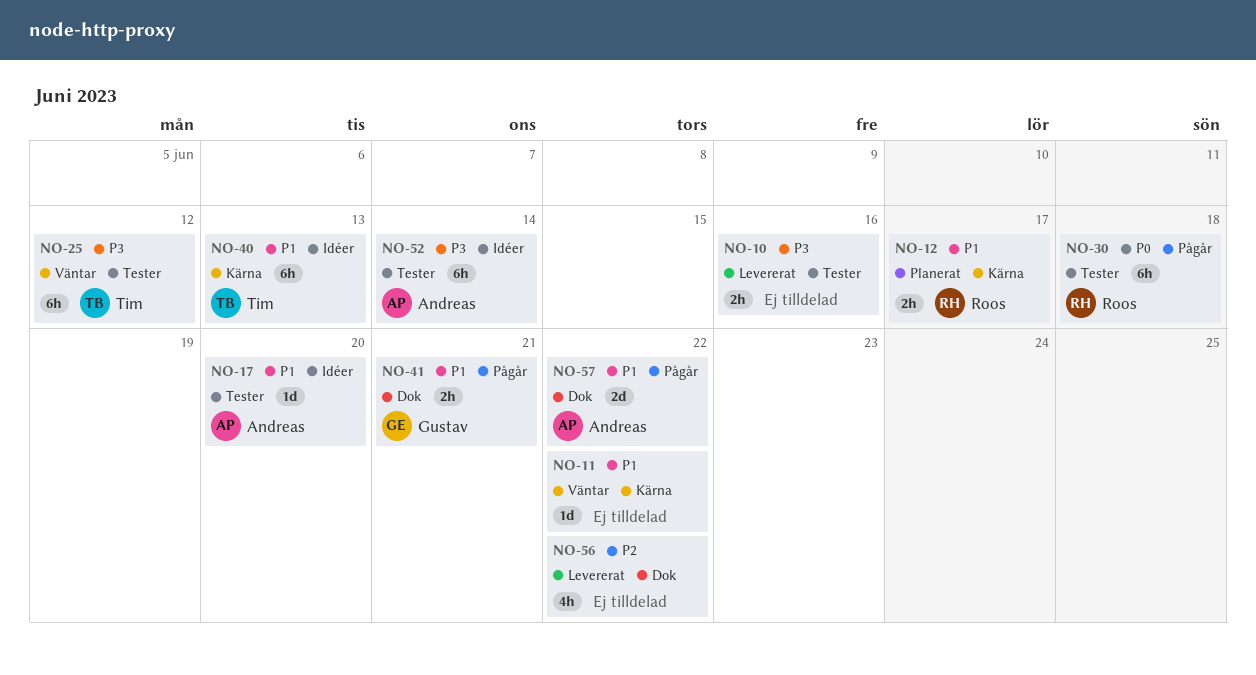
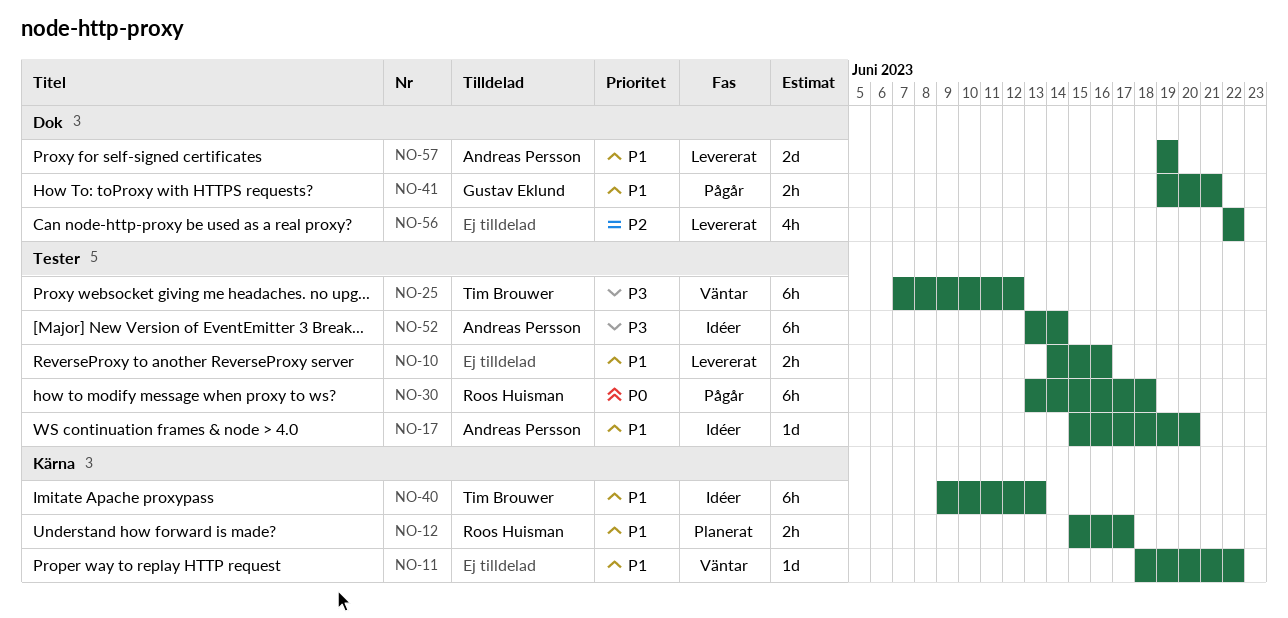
NO-10, priority: P3 -> P1
NO-57, status: Pågår -> Levererat
NO-57, due: Jun 22 -> Jun 19

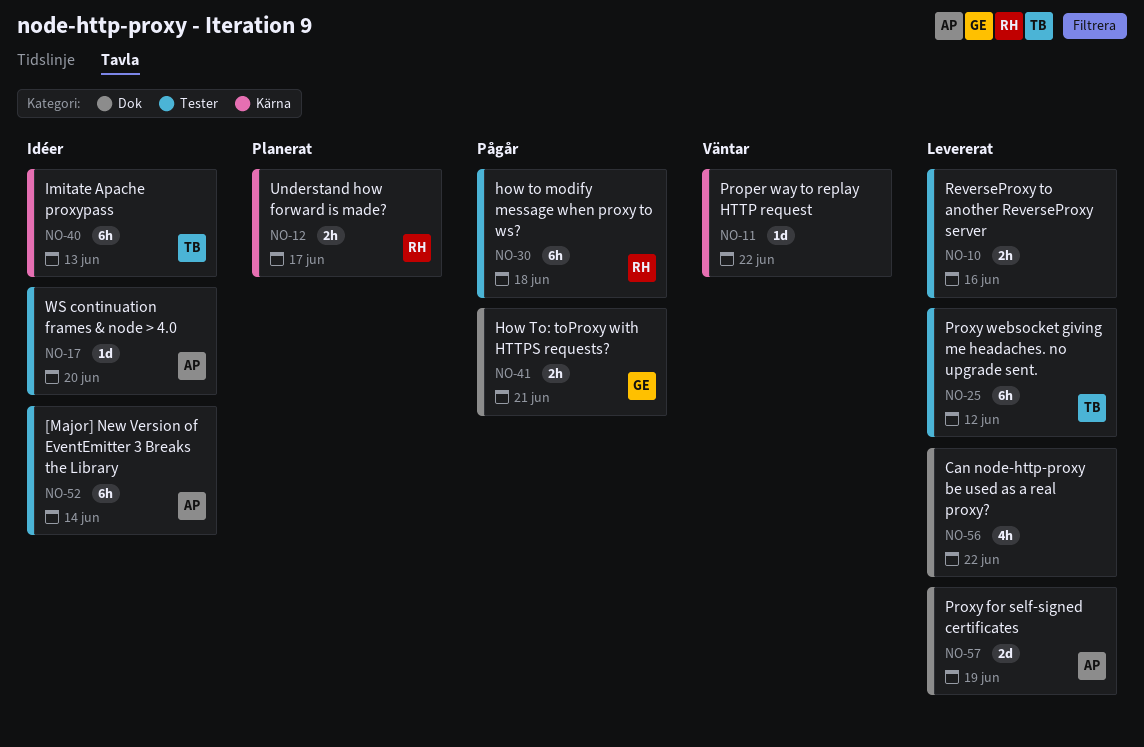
NO-25, status: Väntar -> Levererat

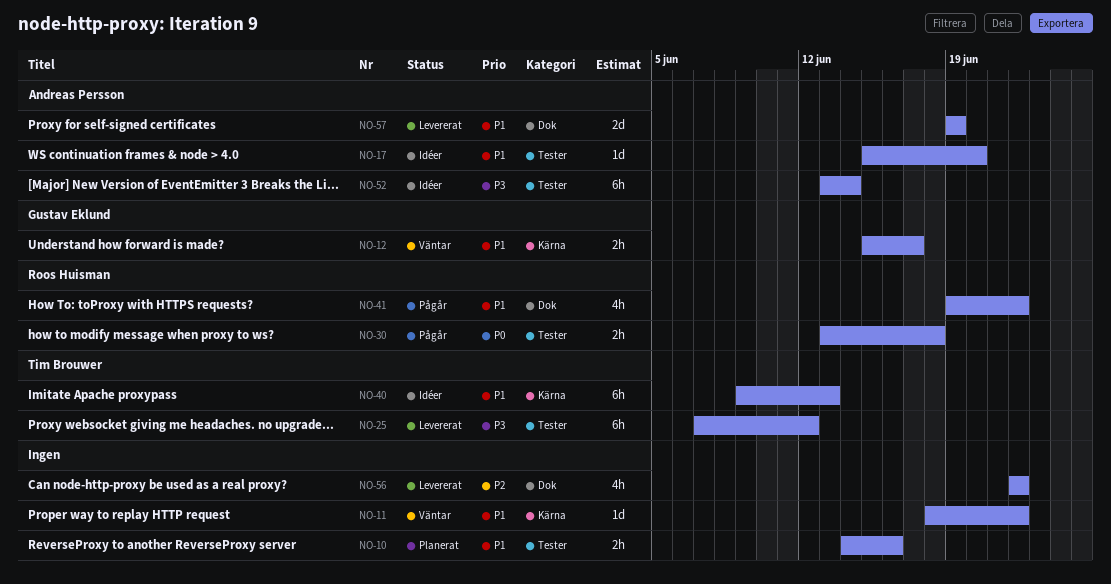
NO-10, status: Levererat -> Planerat
NO-12, status: Planerat -> Väntar
NO-12, owner: Roos Huisman -> Gustav Eklund
NO-30, estimate: 6h -> 2h
NO-41, owner: Gustav Eklund -> Roos Huisman
NO-41, estimate: 2h -> 4h
NO-41, due: Jun 21 -> Jun 22

